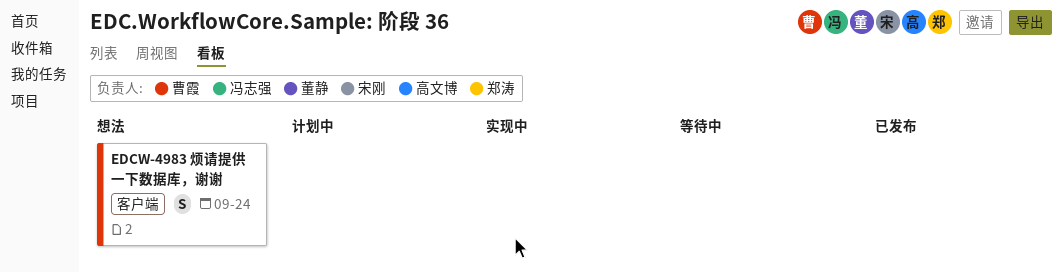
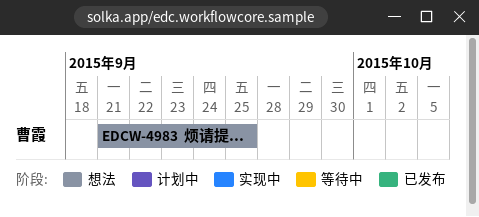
EDCW-4983, due: Sep 24 -> Sep 25

